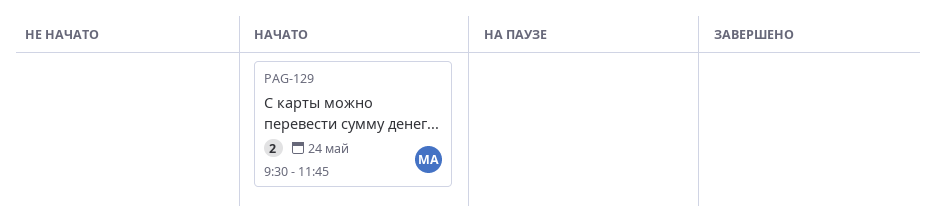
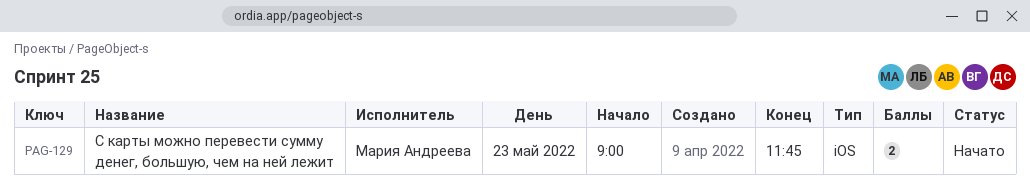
PAG-129, day: May 24 -> May 23
PAG-129, begins: 09:30 -> 09:00

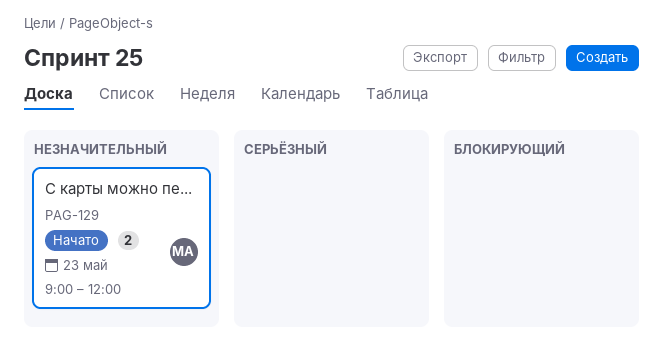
PAG-129, ends: 11:45 -> 12:00

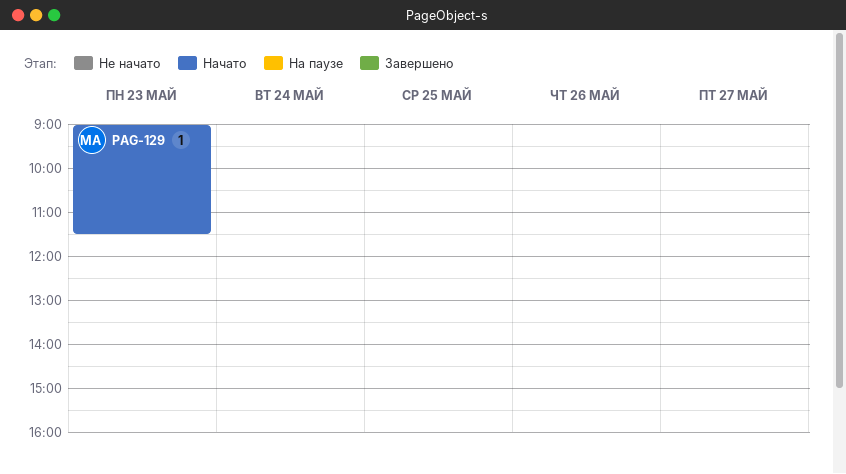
PAG-129, estimate: 2 -> 1
PAG-129, ends: 12:00 -> 11:30

